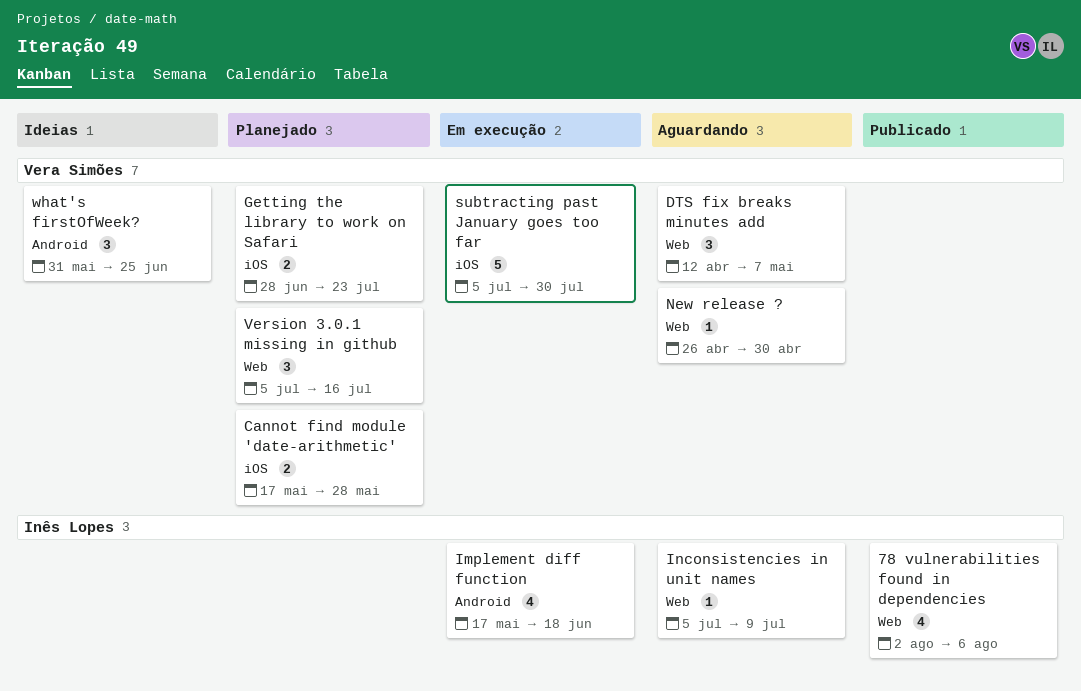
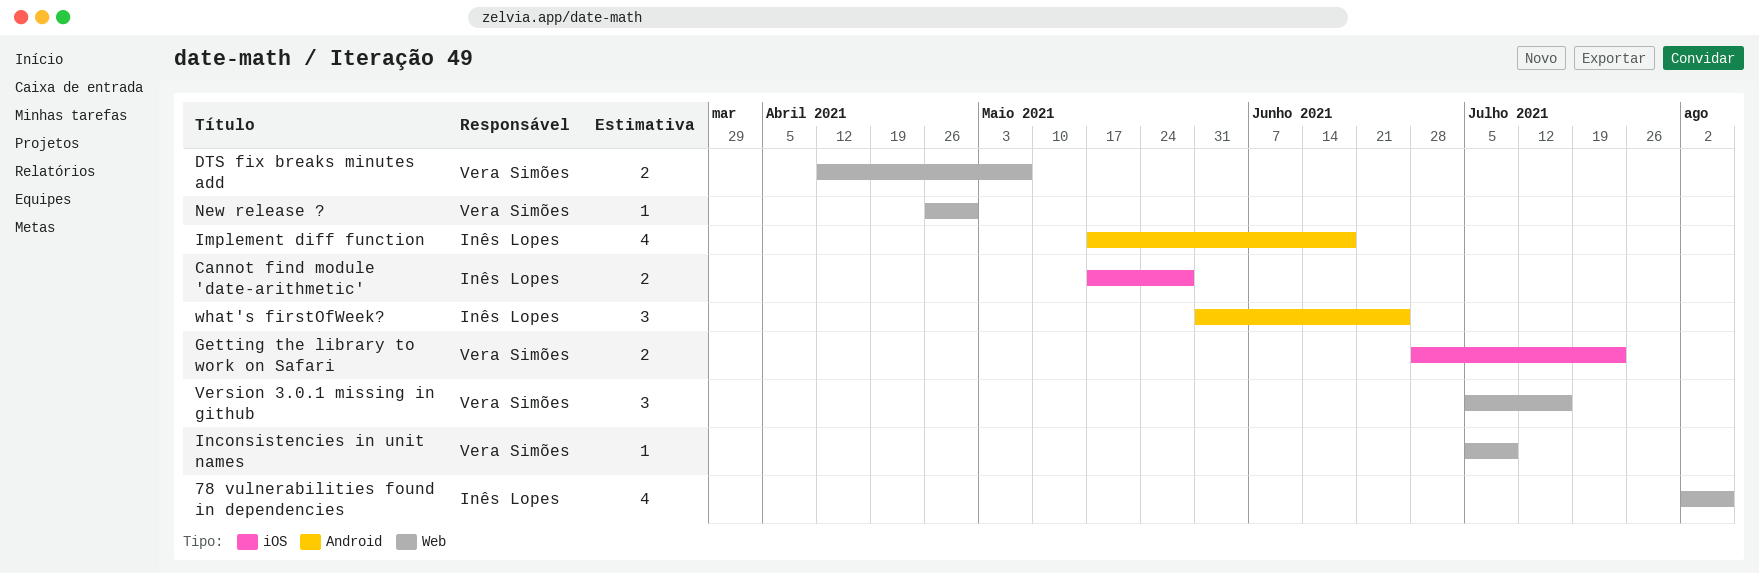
Cannot find module 'date-arithmetic', owner: Vera Simões -> Inês Lopes
DTS fix breaks minutes add, estimate: 3 -> 2
Inconsistencies in unit names, owner: Inês Lopes -> Vera Simões
subtracting past January goes too far: present -> none
what's firstOfWeek?, owner: Vera Simões -> Inês Lopes

